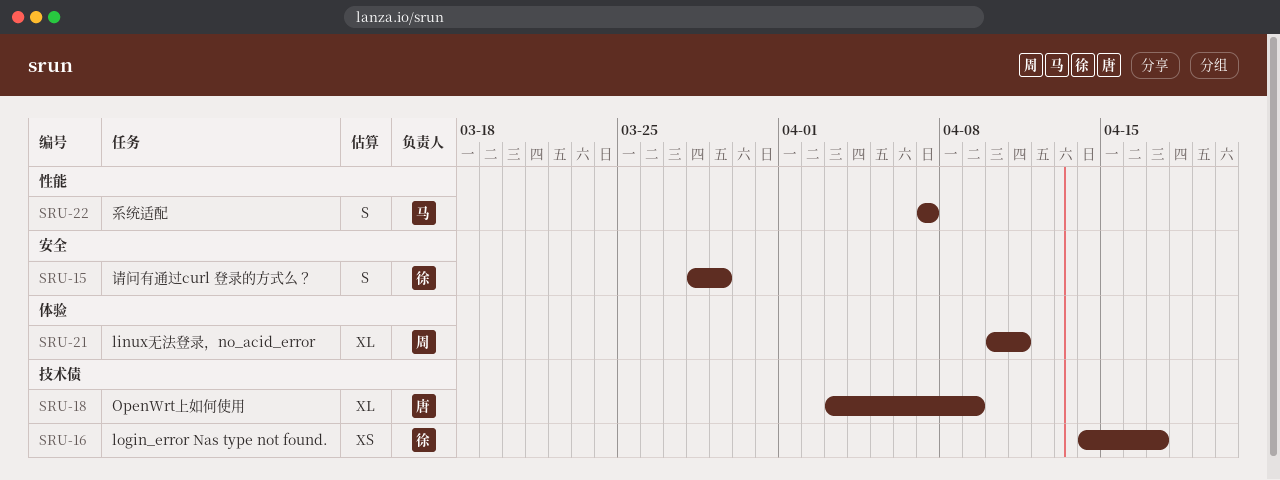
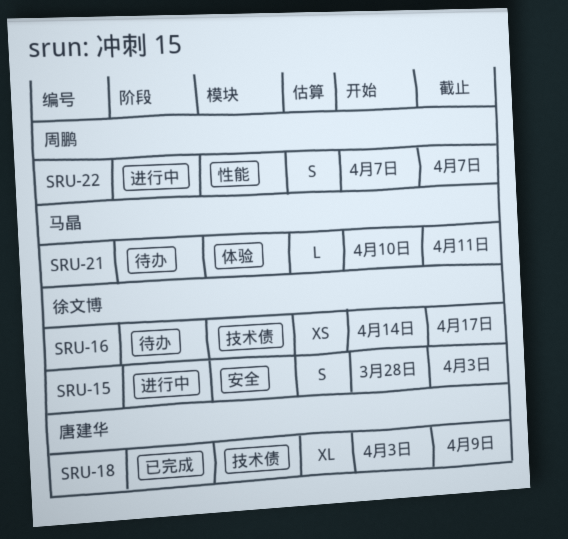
SRU-15, due: Mar 29 -> Apr 3
SRU-21, owner: 周鹏 -> 马晶
SRU-21, estimate: XL -> L
SRU-22, owner: 马晶 -> 周鹏

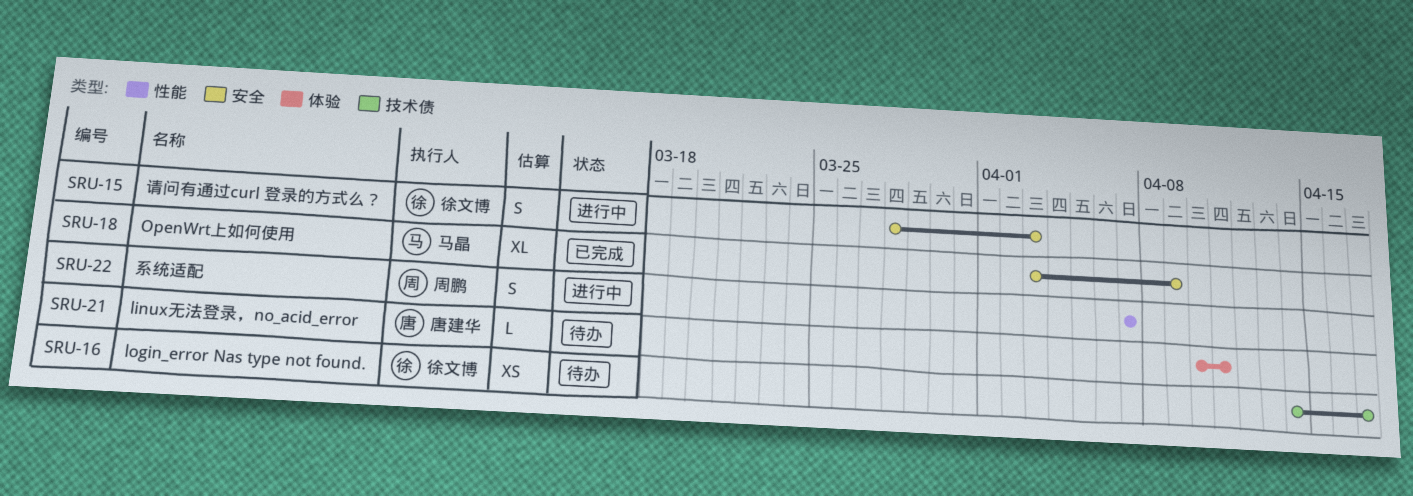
SRU-18, owner: 唐建华 -> 马晶
SRU-18, label: 技术债 -> 安全
SRU-21, owner: 马晶 -> 唐建华

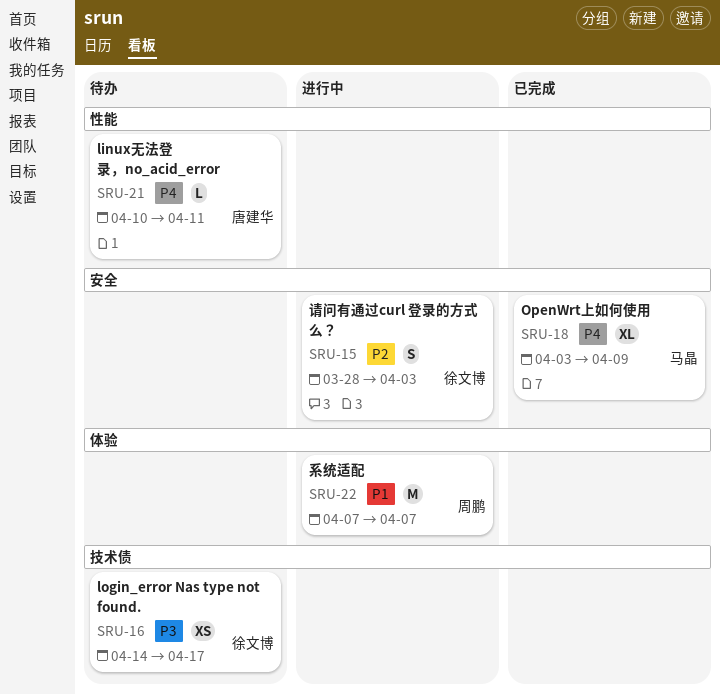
SRU-21, label: 体验 -> 性能
SRU-22, label: 性能 -> 体验
SRU-22, estimate: S -> M

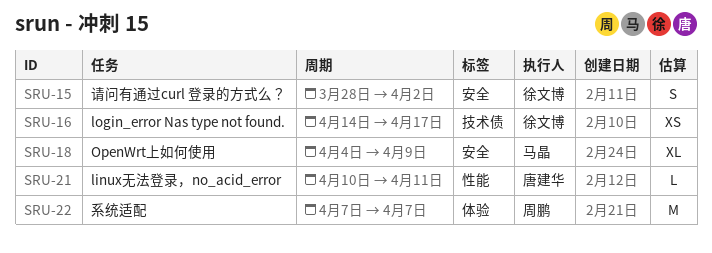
SRU-15, due: Apr 3 -> Apr 2
SRU-18, start: Apr 3 -> Apr 4

